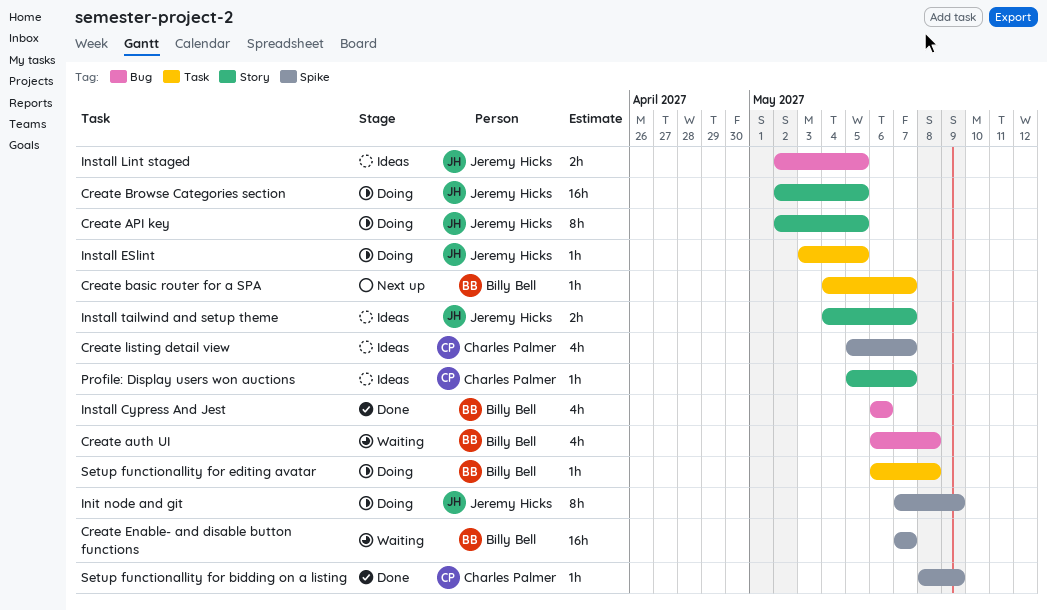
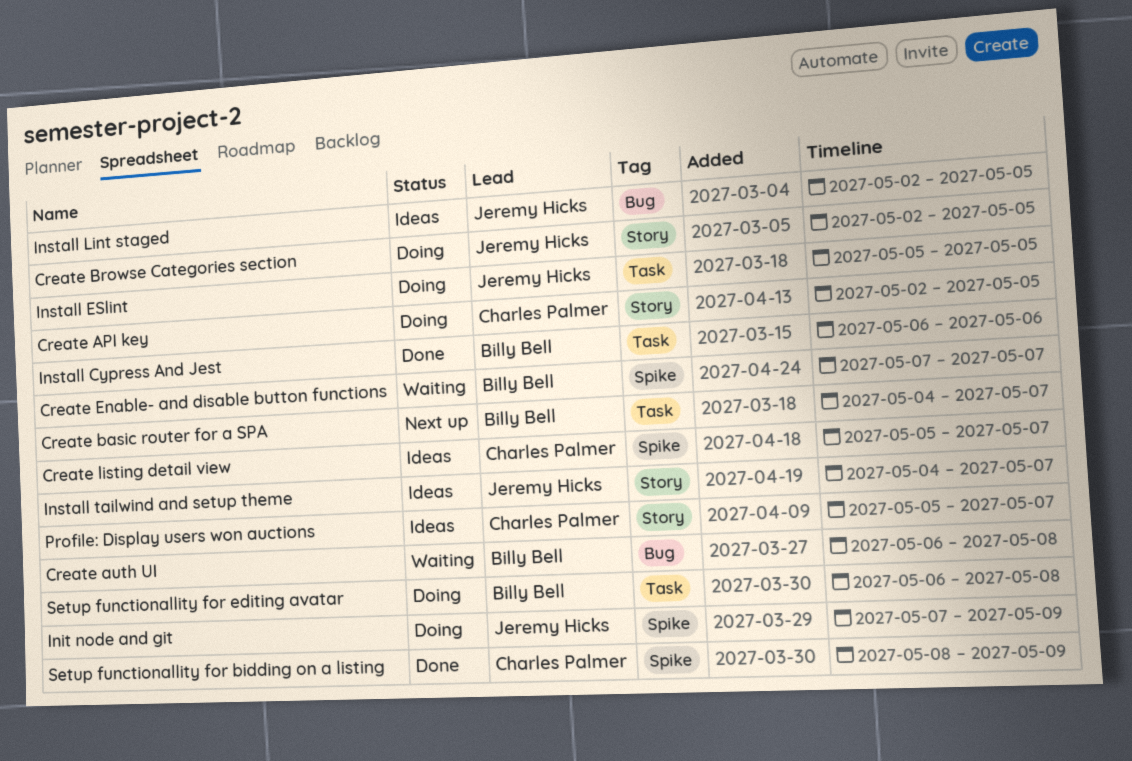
Create API key, owner: Jeremy Hicks -> Charles Palmer
Install Cypress And Jest, label: Bug -> Task
Install ESlint, start: May 3 -> May 5

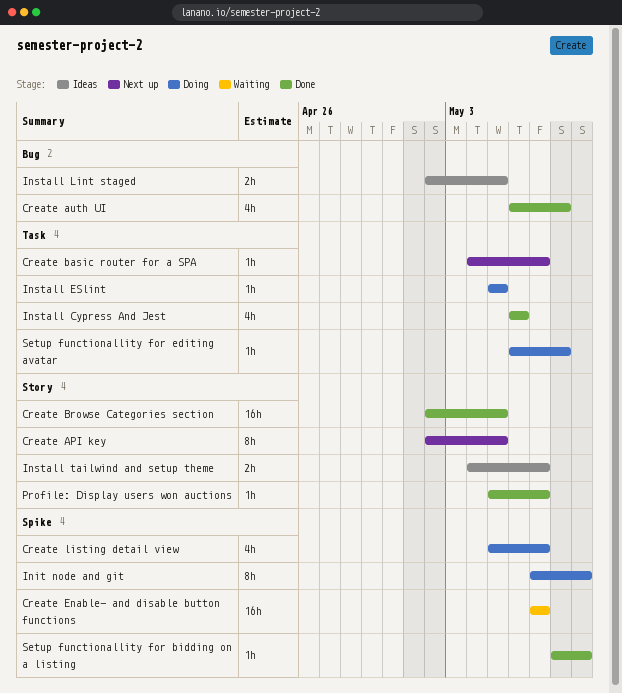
Create API key, status: Doing -> Next up
Create auth UI, status: Waiting -> Done
Create Browse Categories section, status: Doing -> Done
Create listing detail view, status: Ideas -> Doing
Profile: Display users won auctions, status: Ideas -> Done

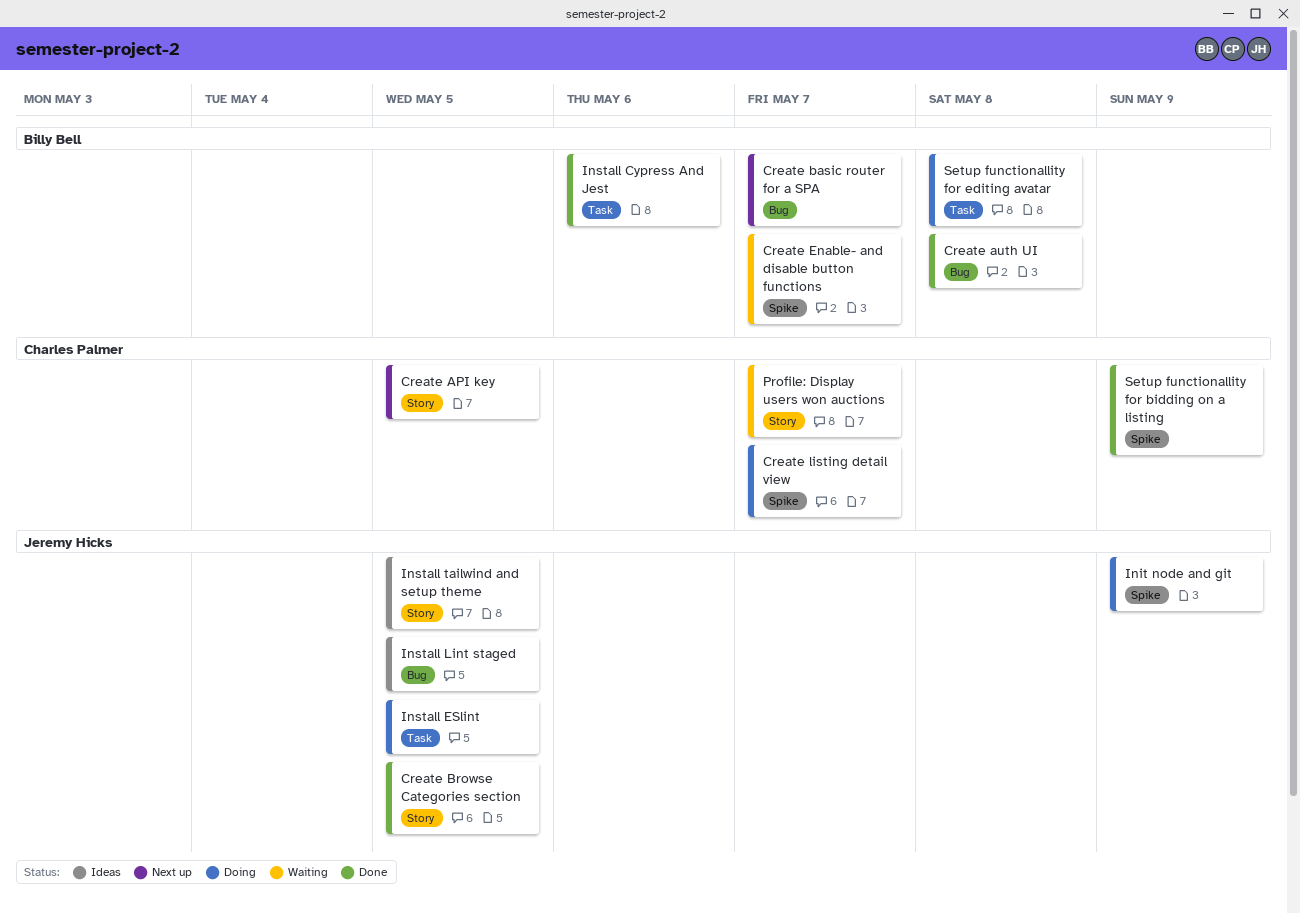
Create basic router for a SPA, label: Task -> Bug
Install tailwind and setup theme, due: May 7 -> May 5
Profile: Display users won auctions, status: Done -> Waiting

